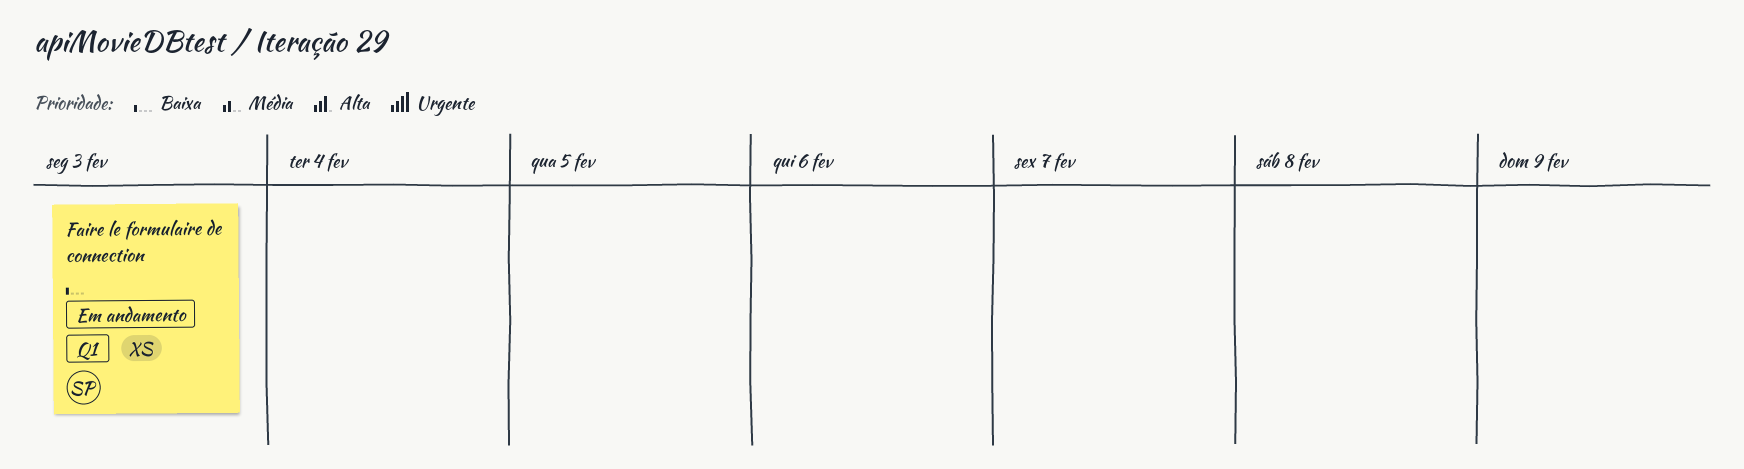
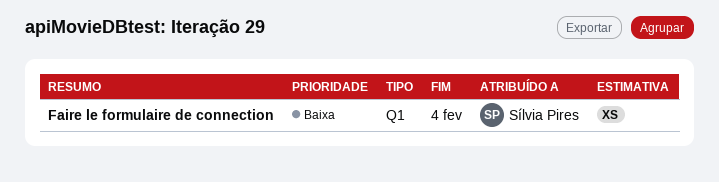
Faire le formulaire de connection, due: Feb 3 -> Feb 4

